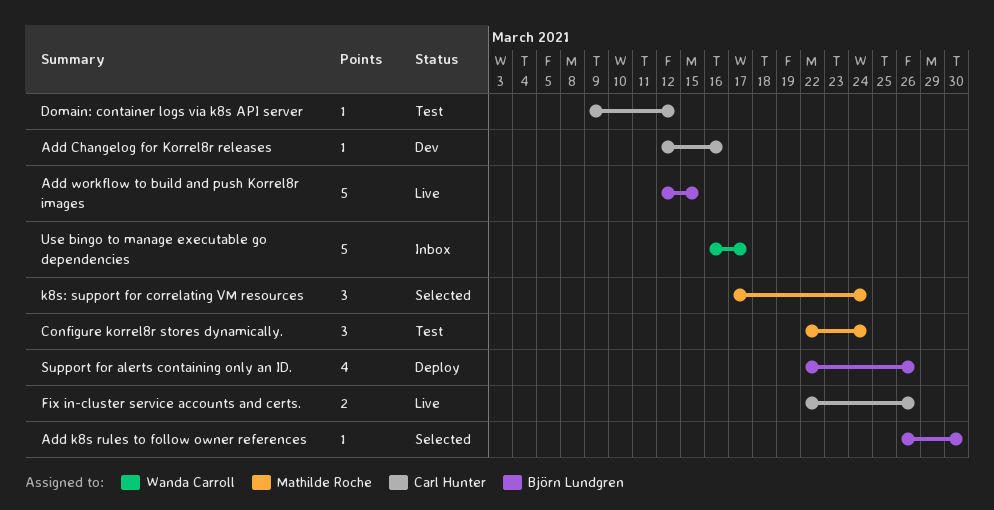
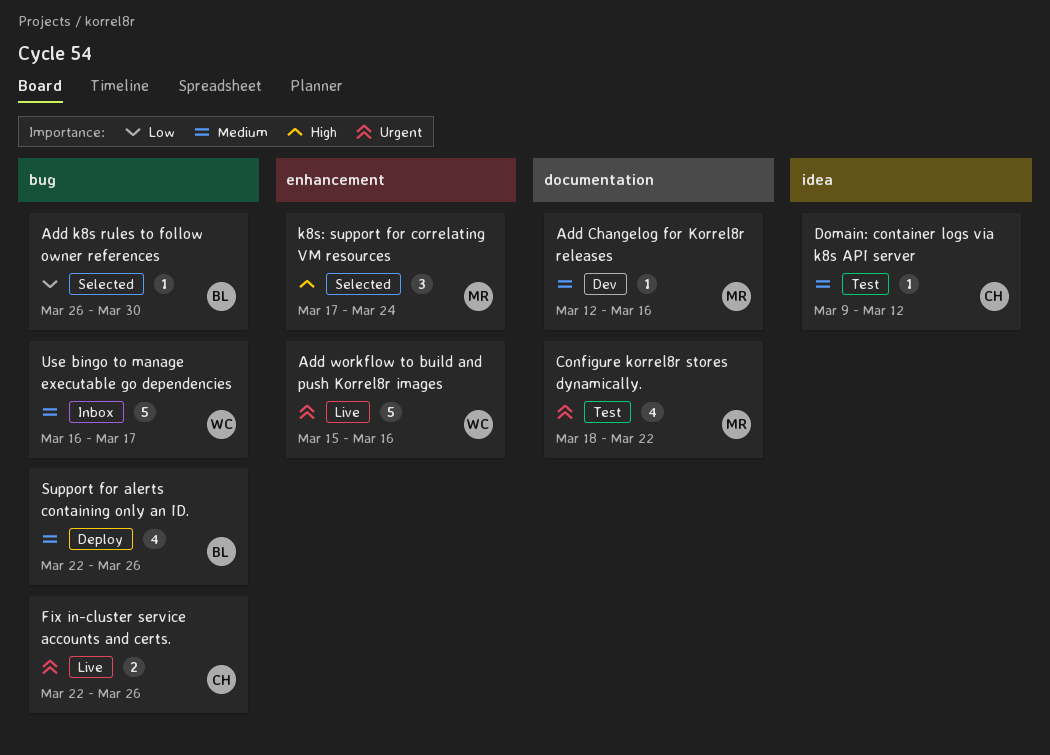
Add Changelog for Korrel8r releases, owner: Carl Hunter -> Mathilde Roche
Add workflow to build and push Korrel8r images, owner: Björn Lundgren -> Wanda Carroll
Add workflow to build and push Korrel8r images, start: Mar 12 -> Mar 15
Add workflow to build and push Korrel8r images, due: Mar 15 -> Mar 16
Configure korrel8r stores dynamically., estimate: 3 -> 4
Configure korrel8r stores dynamically., start: Mar 22 -> Mar 18
Configure korrel8r stores dynamically., due: Mar 24 -> Mar 22

